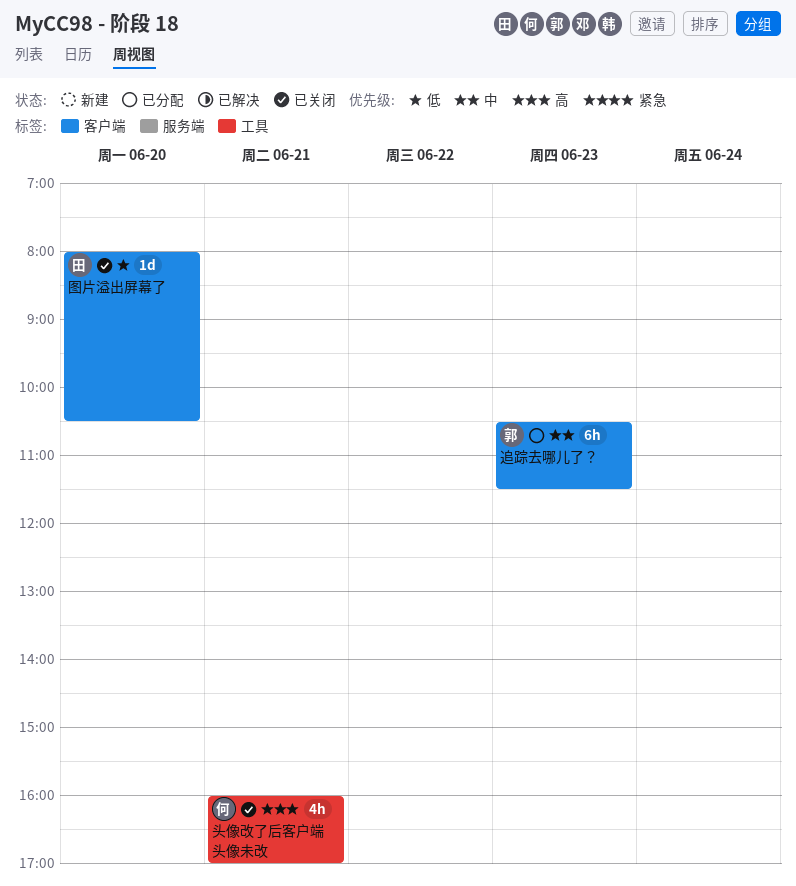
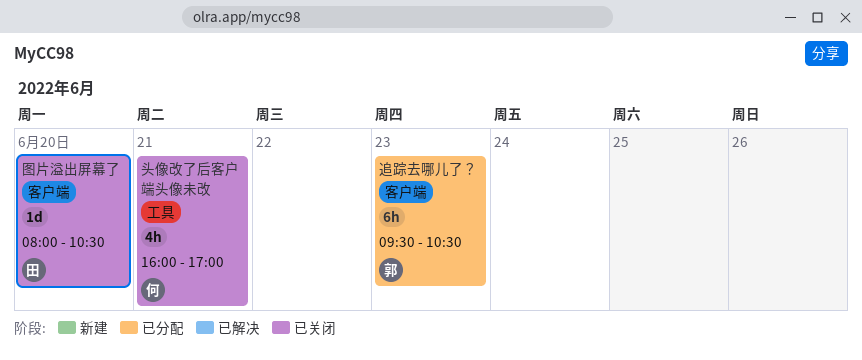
追踪去哪儿了？, begins: 10:30 -> 09:30
追踪去哪儿了？, ends: 11:30 -> 10:30

